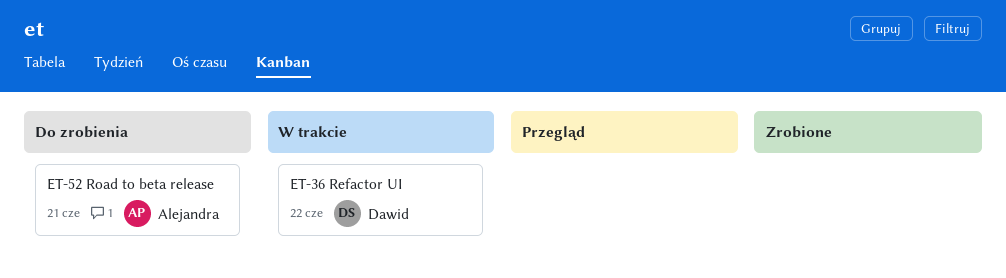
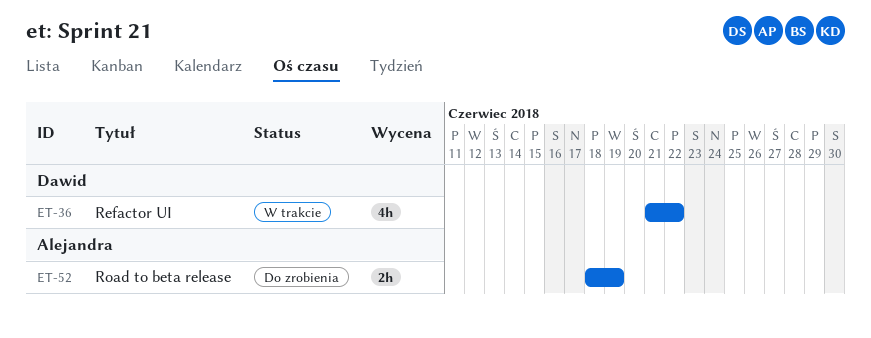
ET-52, due: Jun 21 -> Jun 19

